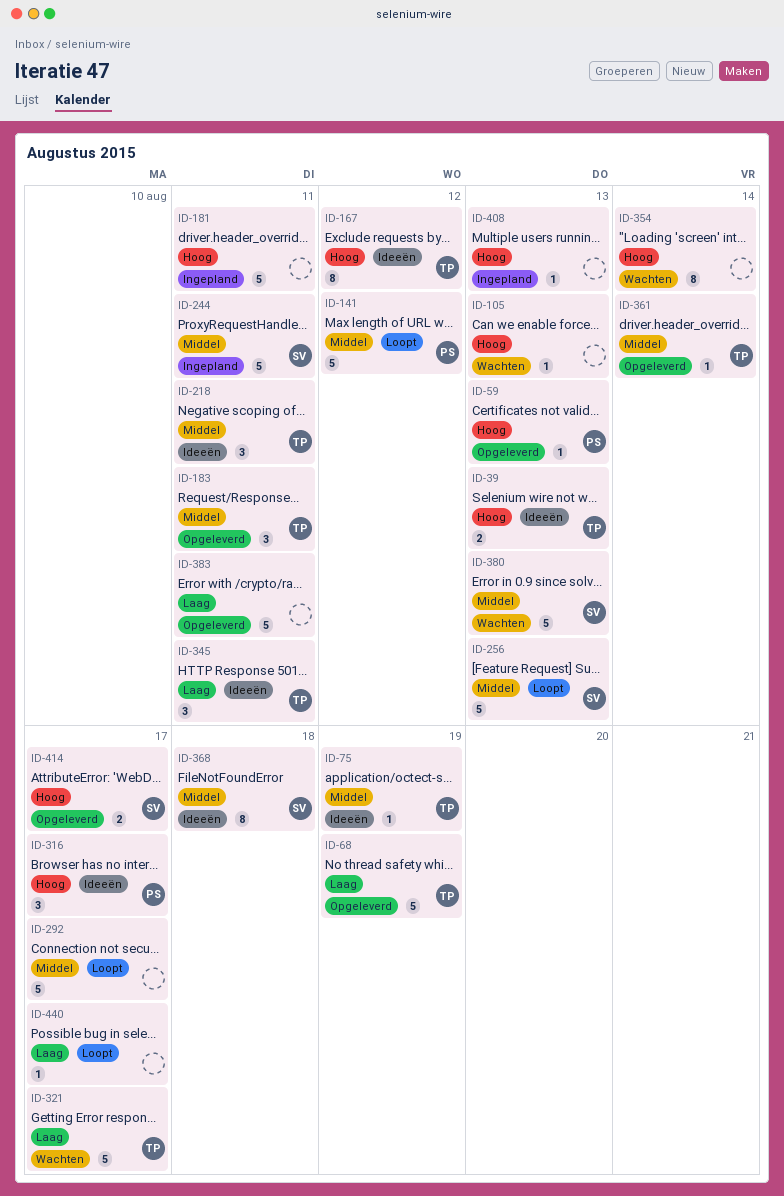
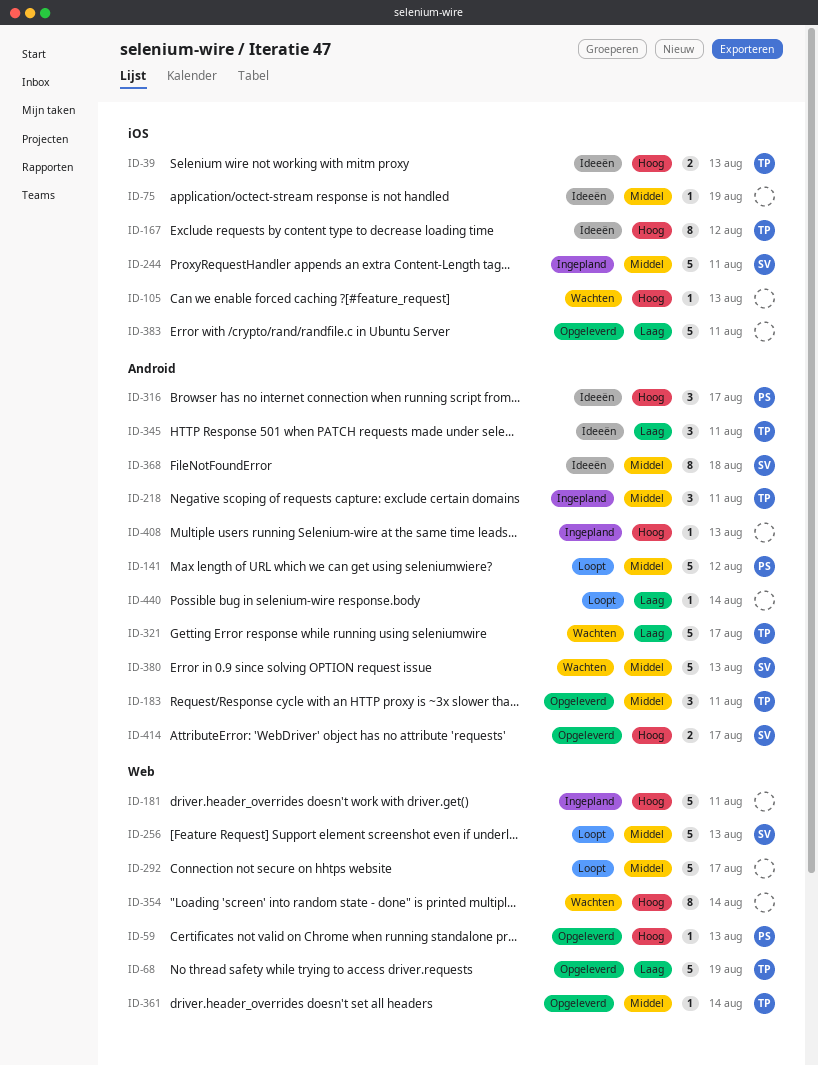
ID-75, owner: TP -> none
ID-218, status: Ideeën -> Ingepland
ID-440, due: Aug 17 -> Aug 14

